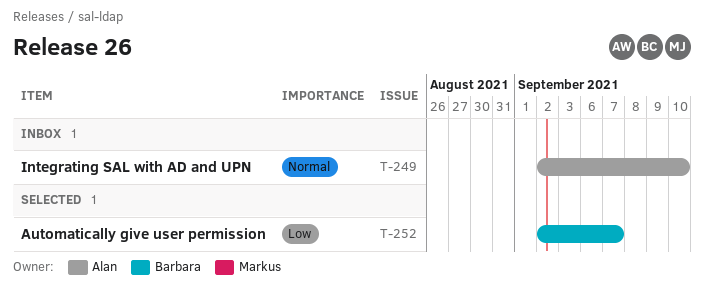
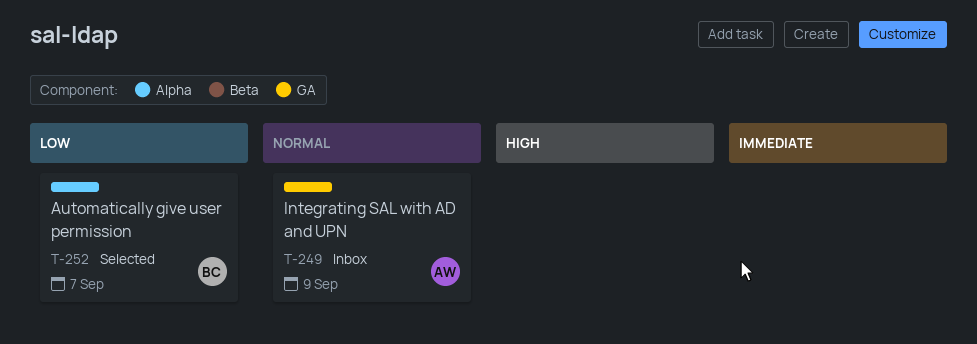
T-249, due: Sep 10 -> Sep 9

